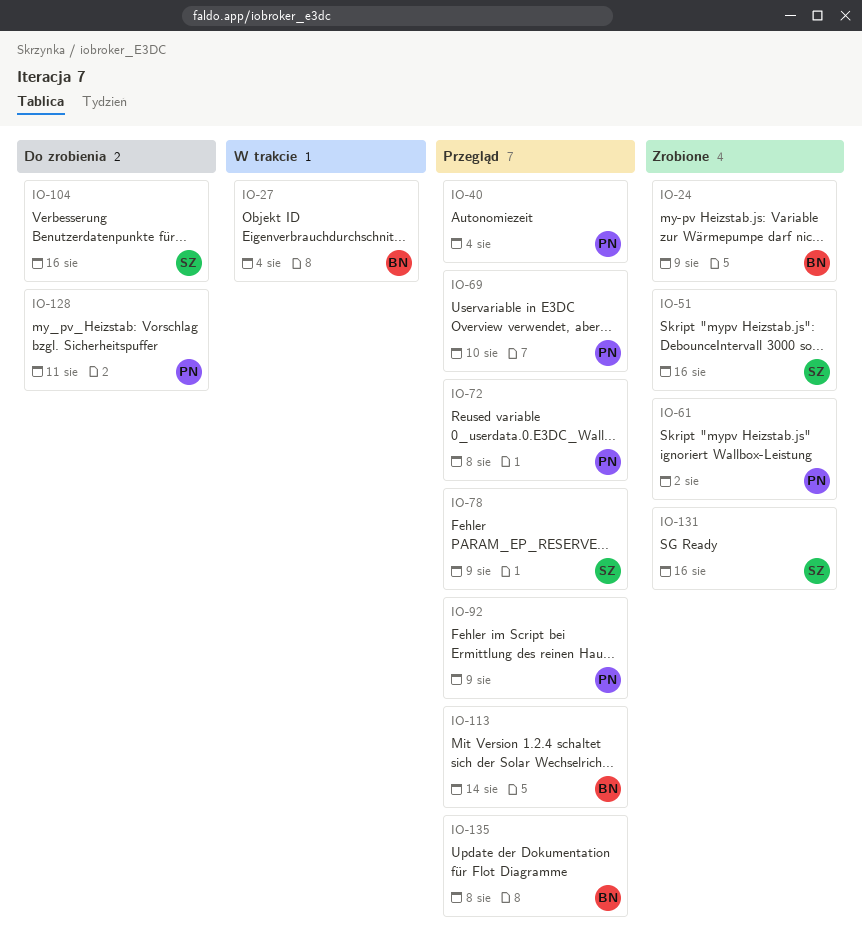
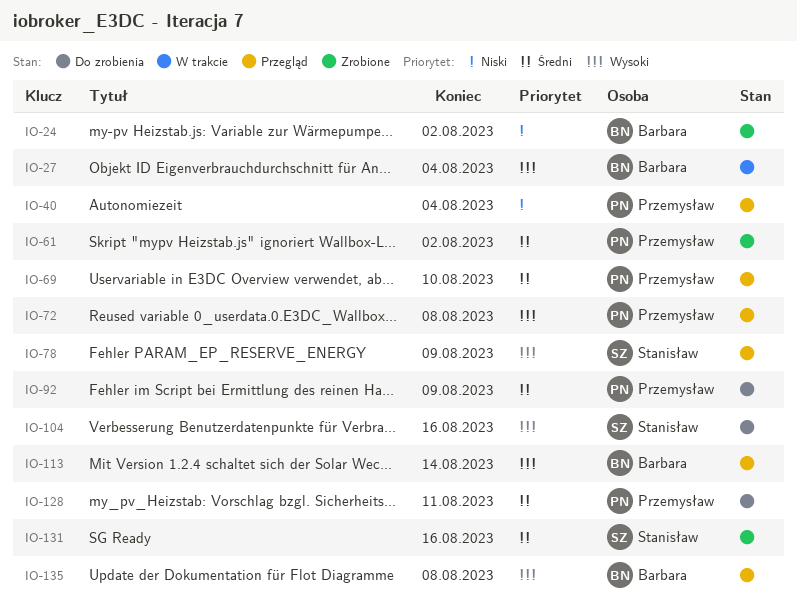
IO-24, due: Aug 9 -> Aug 2
IO-51: present -> none
IO-92, status: Przegląd -> Do zrobienia

